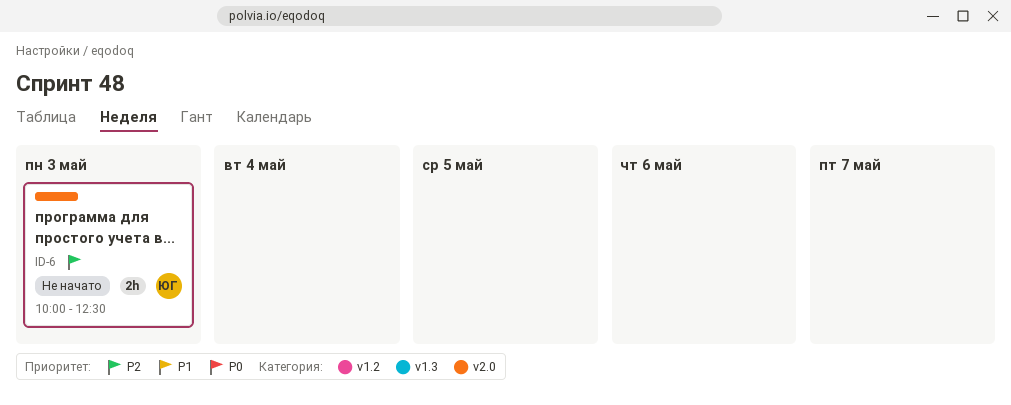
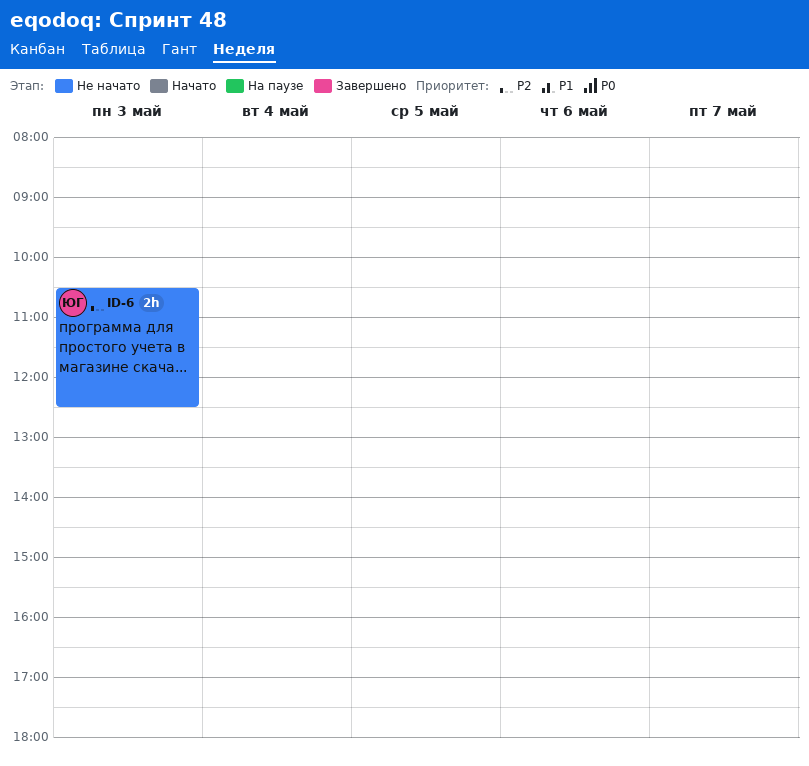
ID-6, begins: 10:00 -> 10:30

